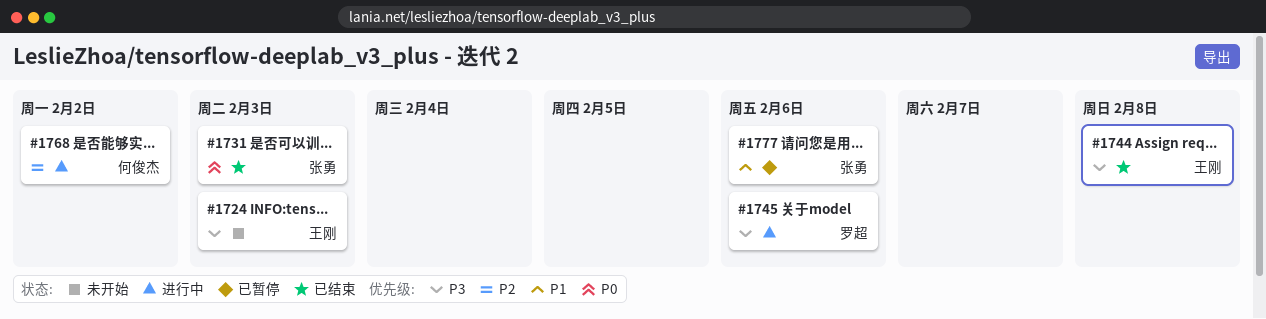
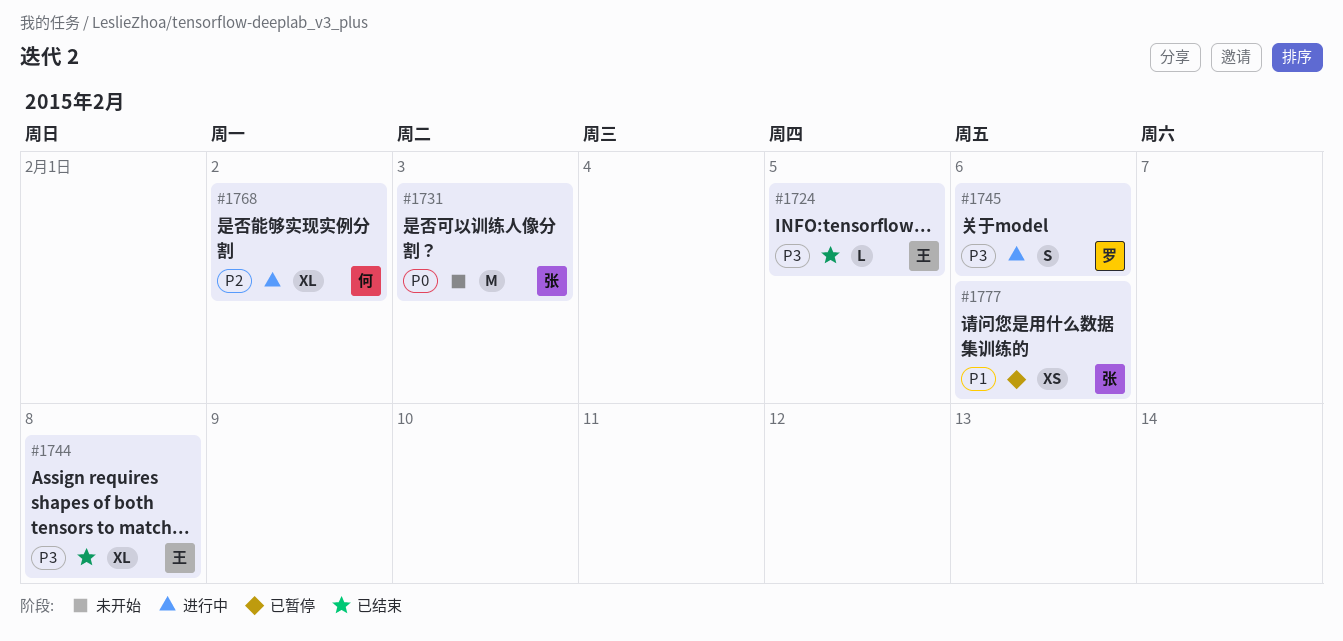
#1724, status: 未开始 -> 已结束
#1724, due: Feb 3 -> Feb 5
#1731, status: 已结束 -> 未开始

